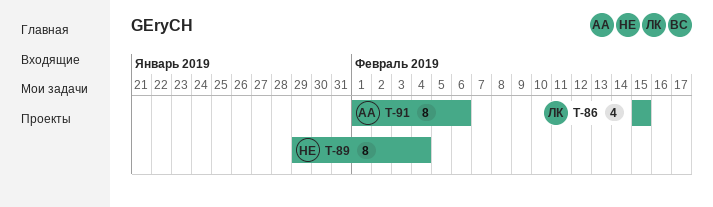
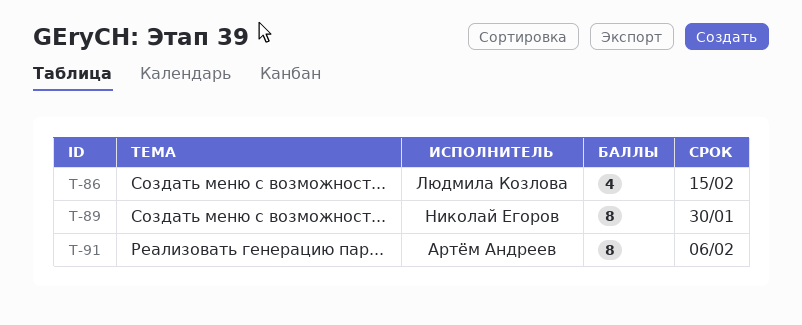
T-89, due: Feb 4 -> Jan 30

